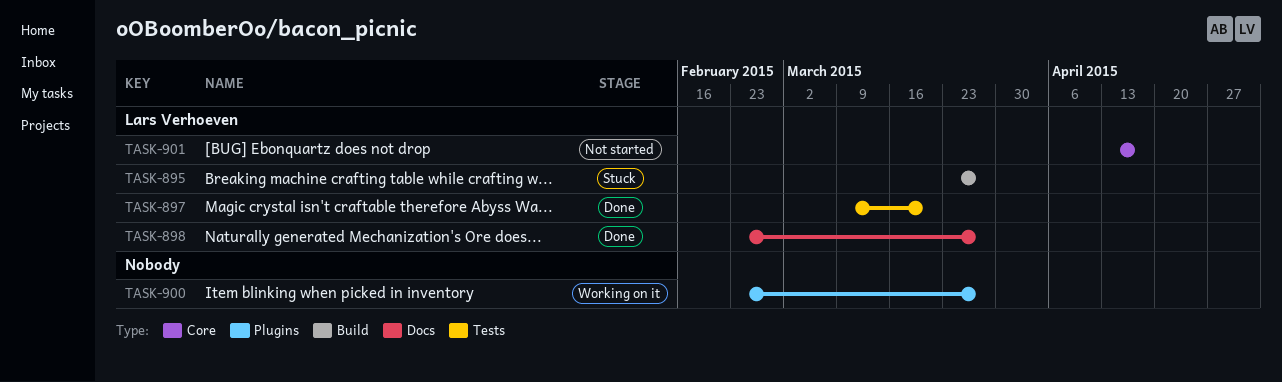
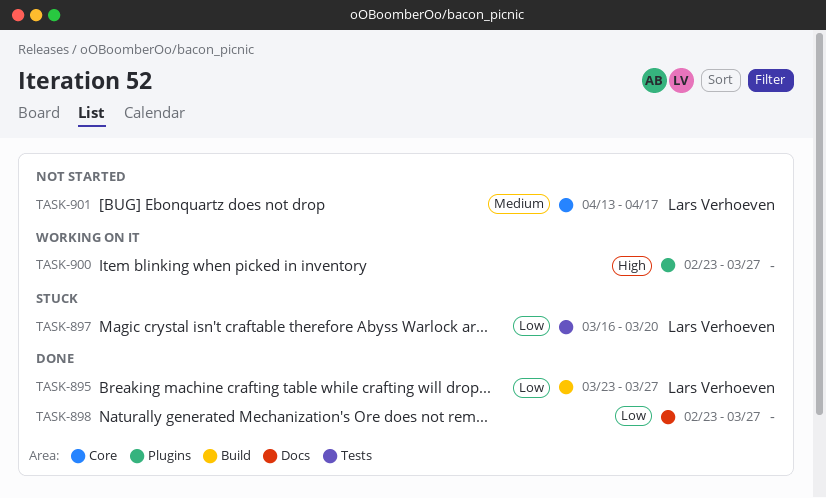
TASK-895, status: Stuck -> Done
TASK-897, status: Done -> Stuck
TASK-897, start: Mar 9 -> Mar 16
TASK-898, owner: Lars Verhoeven -> none

